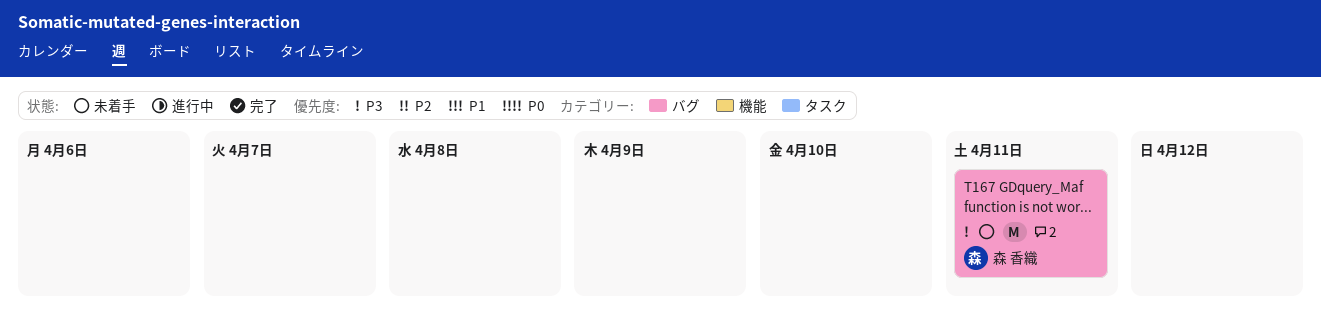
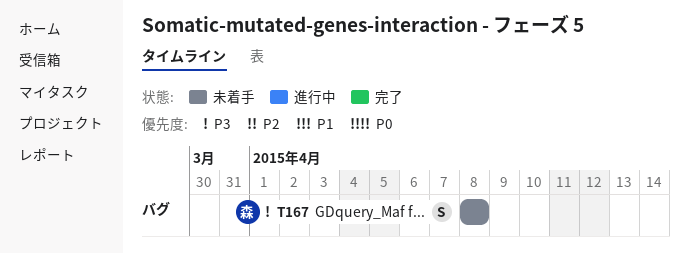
T167, estimate: M -> S
T167, due: Apr 11 -> Apr 8

